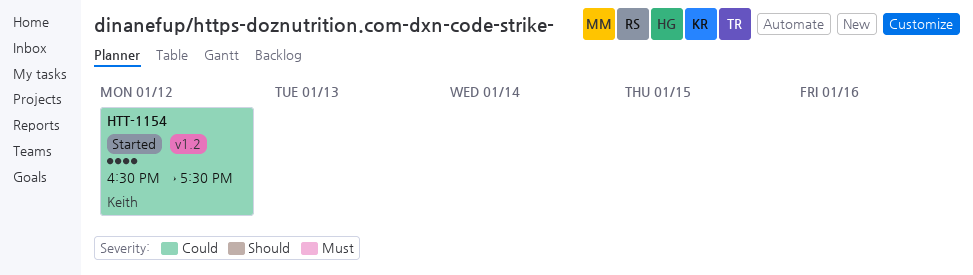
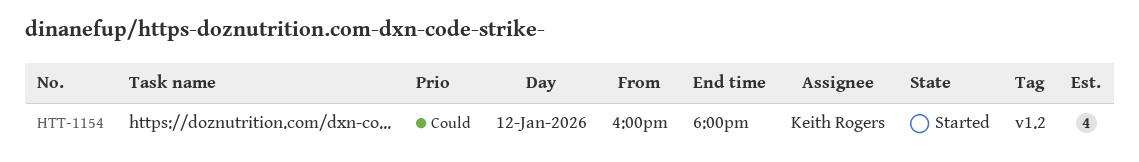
HTT-1154, begins: 16:30 -> 16:00
HTT-1154, ends: 17:30 -> 18:00

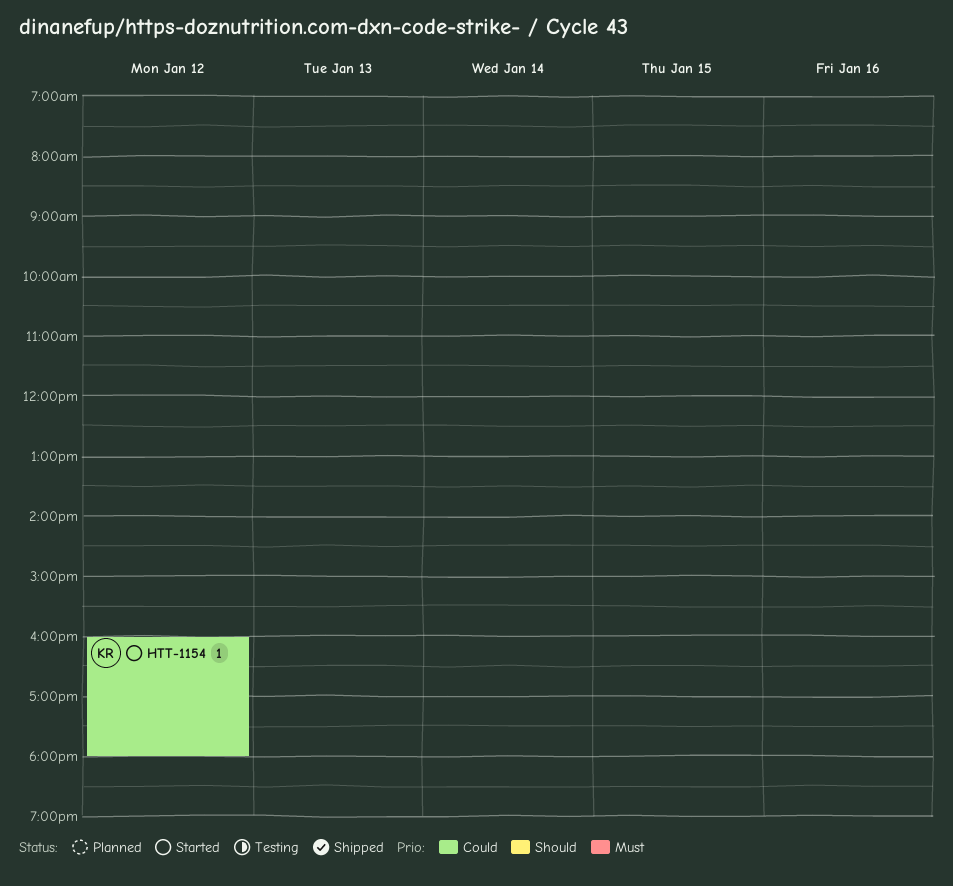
HTT-1154, estimate: 4 -> 1

